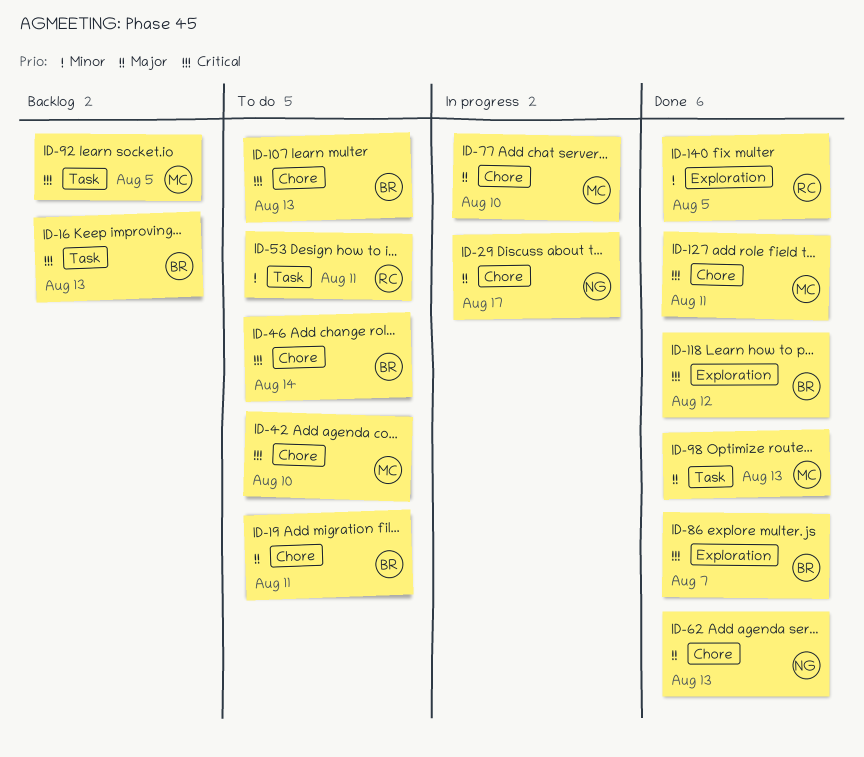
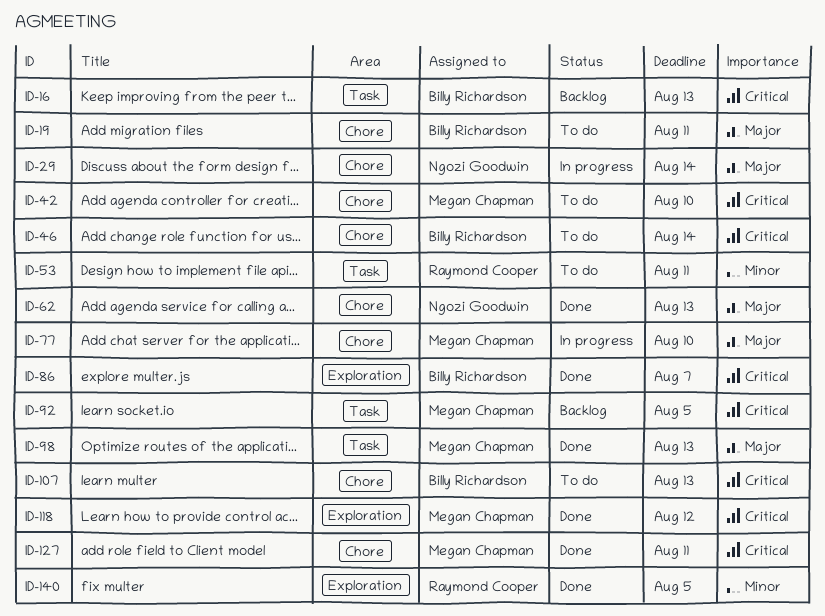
ID-29, due: Aug 17 -> Aug 14
ID-118, owner: Billy Richardson -> Megan Chapman

